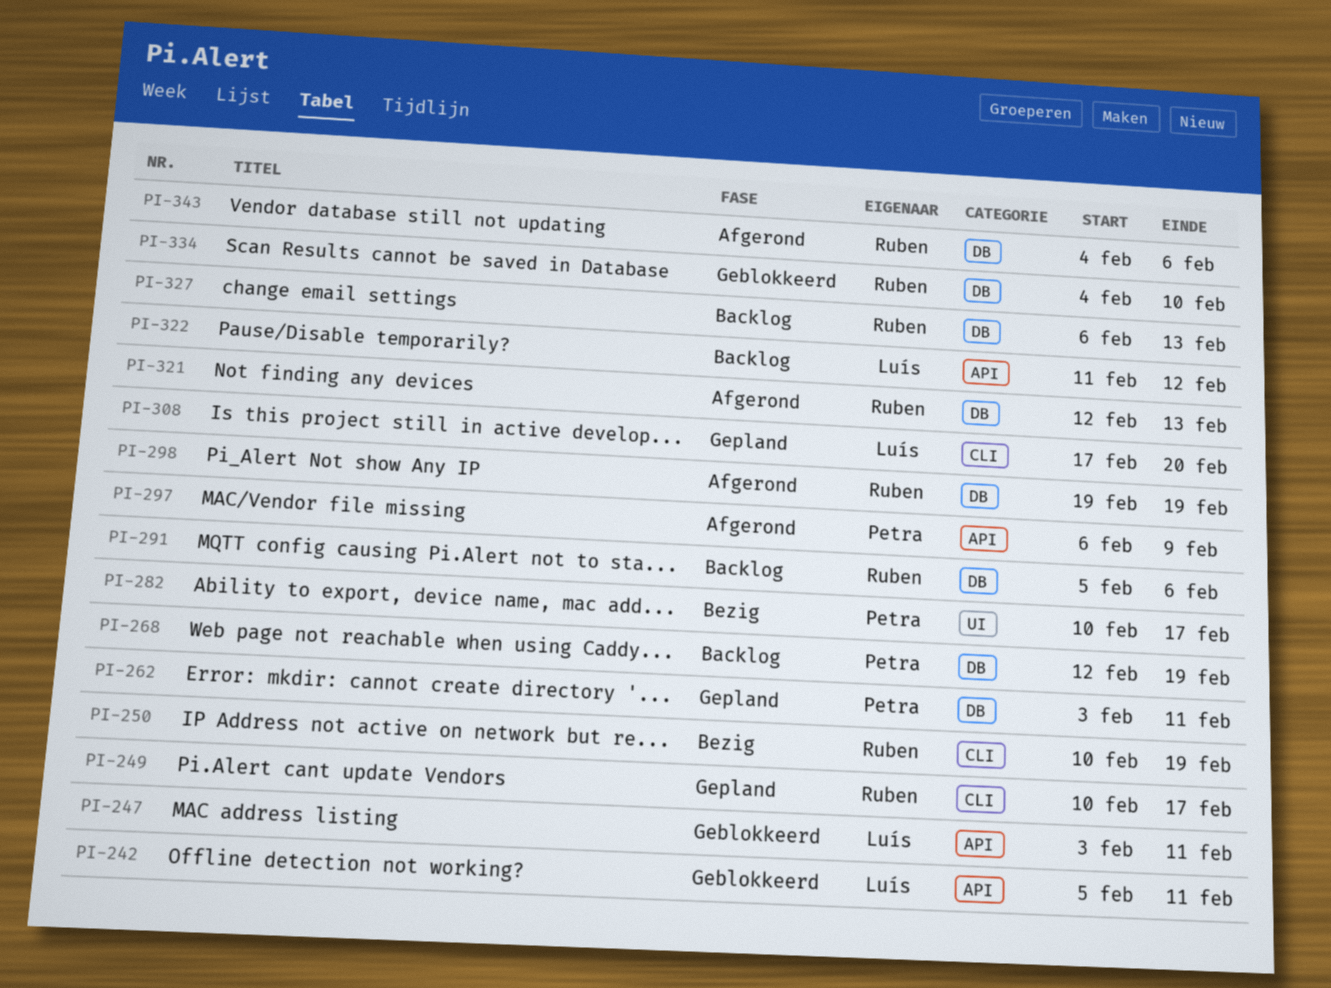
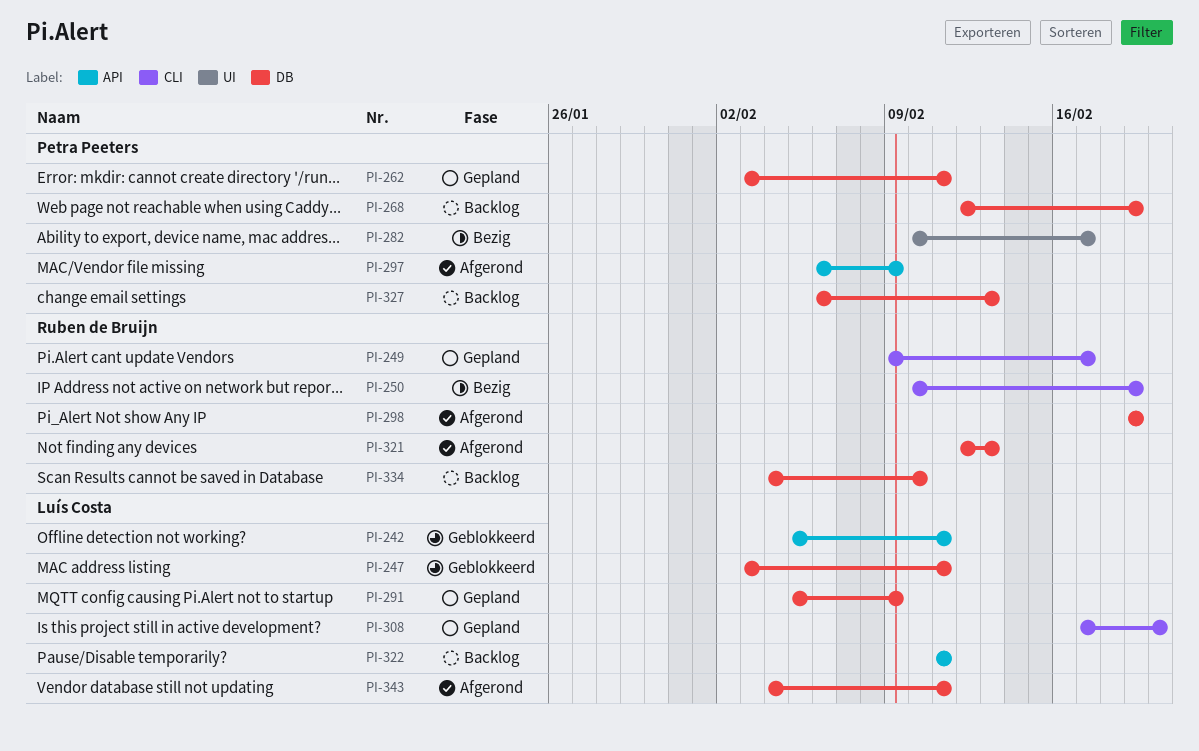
PI-247, label: API -> DB
PI-249, start: Feb 10 -> Feb 9
PI-291, status: Backlog -> Gepland
PI-291, owner: Ruben de Bruijn -> Luís Costa
PI-291, due: Feb 6 -> Feb 9
PI-322, due: Feb 12 -> Feb 11
PI-327, owner: Ruben de Bruijn -> Petra Peeters
PI-334, status: Geblokkeerd -> Backlog
PI-343, owner: Ruben de Bruijn -> Luís Costa
PI-343, due: Feb 6 -> Feb 11

